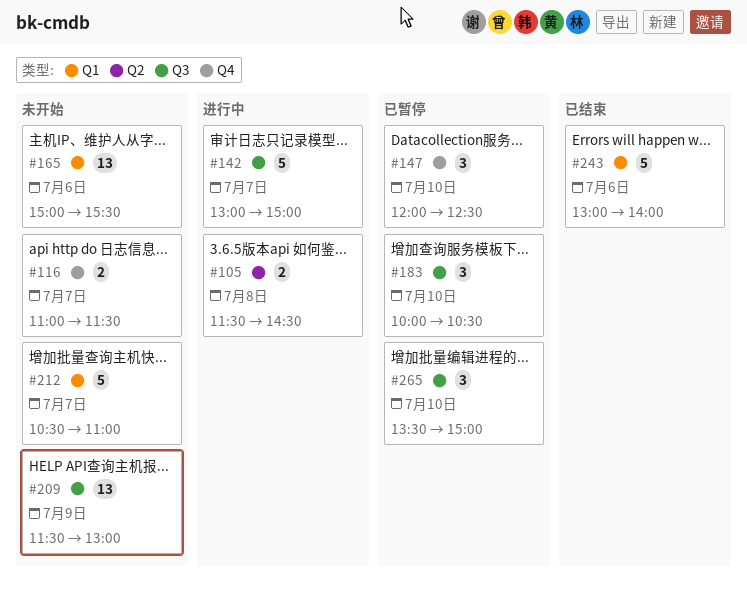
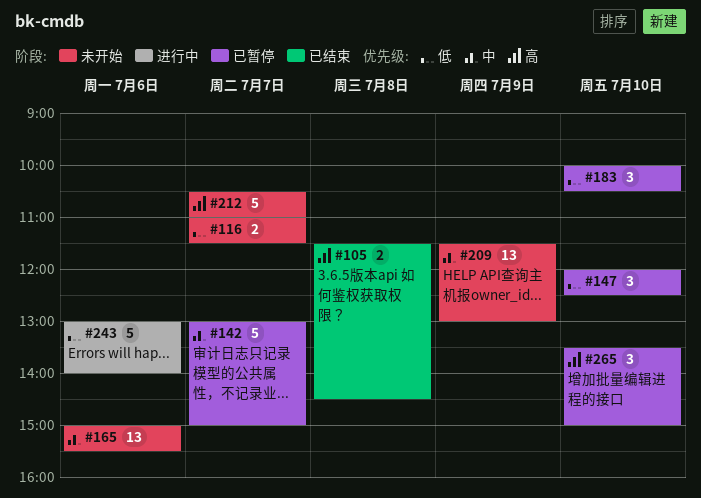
#105, status: 进行中 -> 已结束
#142, status: 进行中 -> 已暂停
#243, status: 已结束 -> 进行中

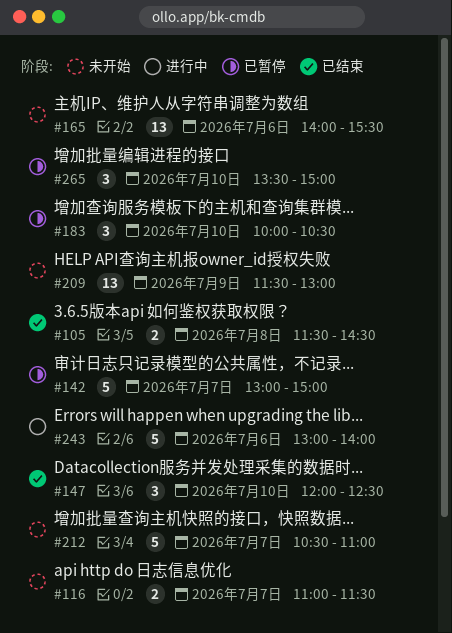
#147, status: 已暂停 -> 已结束
#165, begins: 15:00 -> 14:00

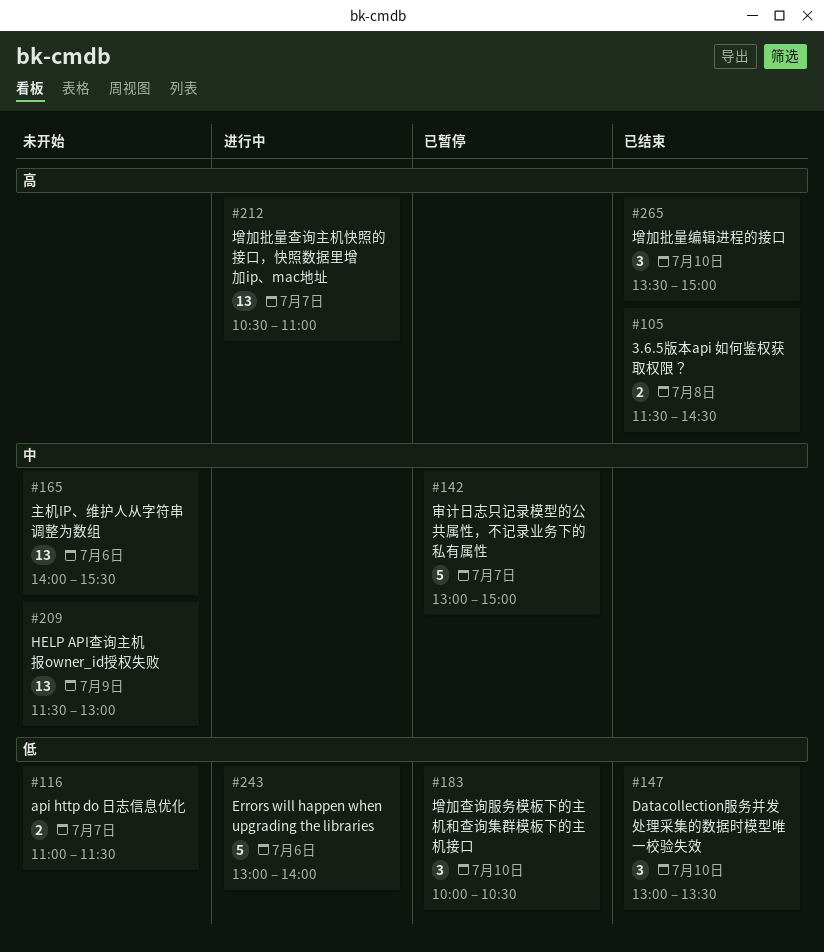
#147, begins: 12:00 -> 13:00
#147, ends: 12:30 -> 13:30
#212, status: 未开始 -> 进行中
#212, estimate: 5 -> 13
#265, status: 已暂停 -> 已结束

